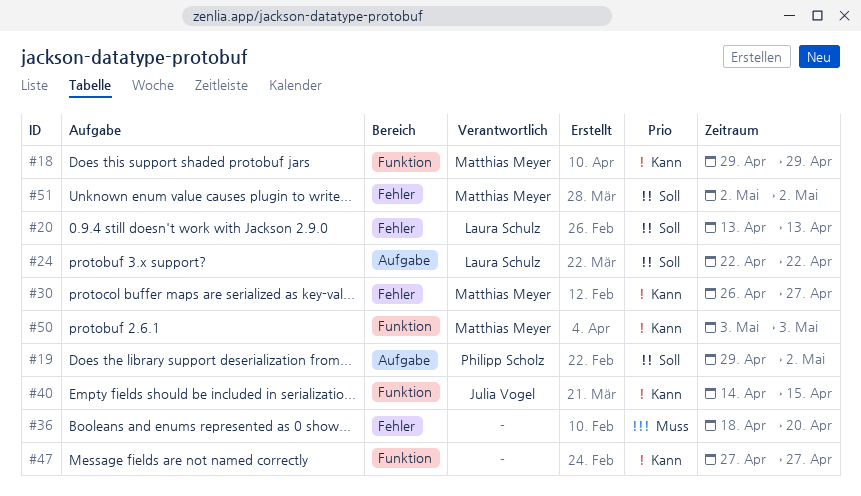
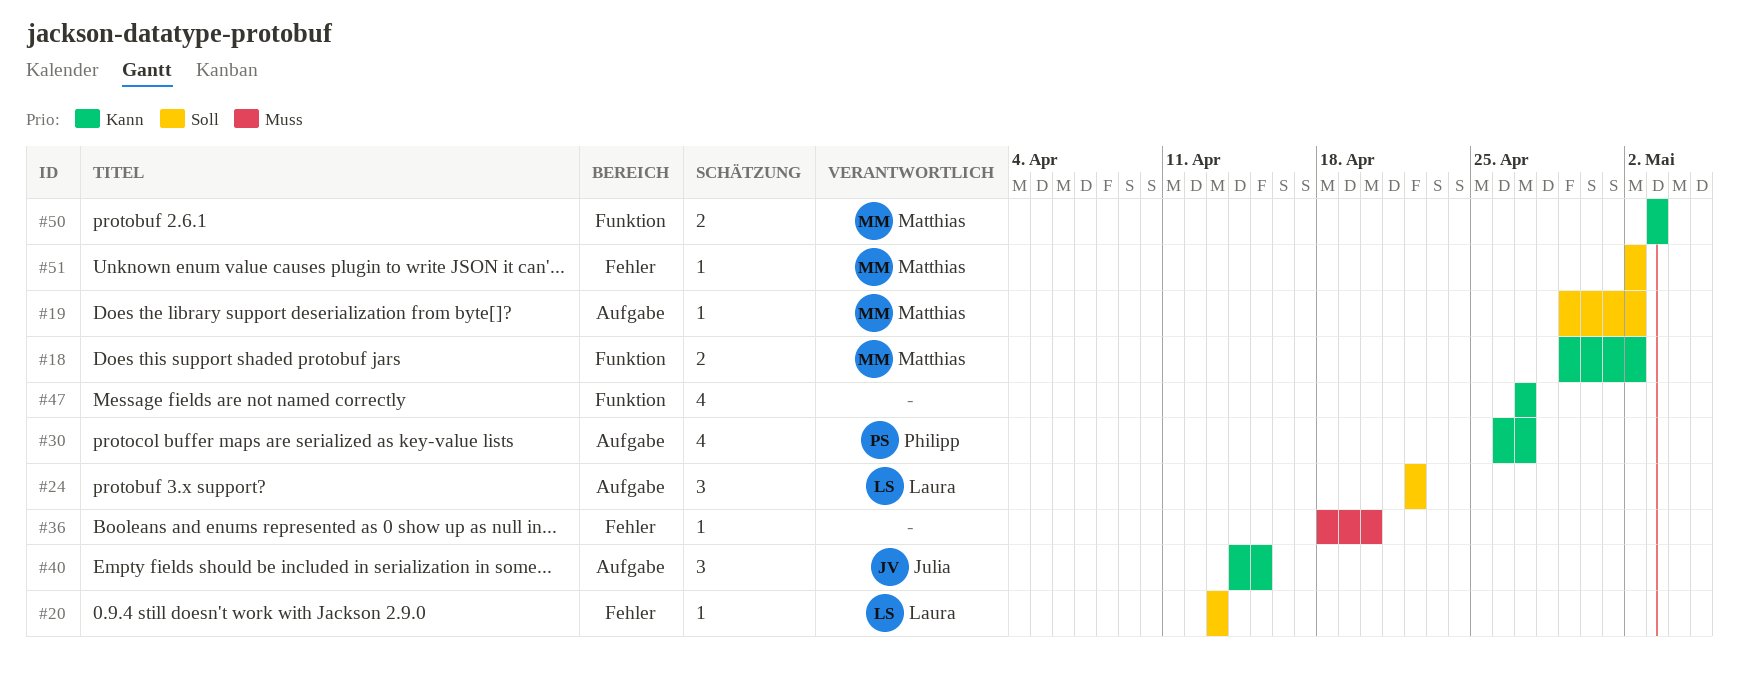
#18, due: Apr 29 -> May 2
#19, owner: Philipp Scholz -> Matthias Meyer
#30, owner: Matthias Meyer -> Philipp Scholz
#30, label: Fehler -> Aufgabe
#40, label: Funktion -> Aufgabe

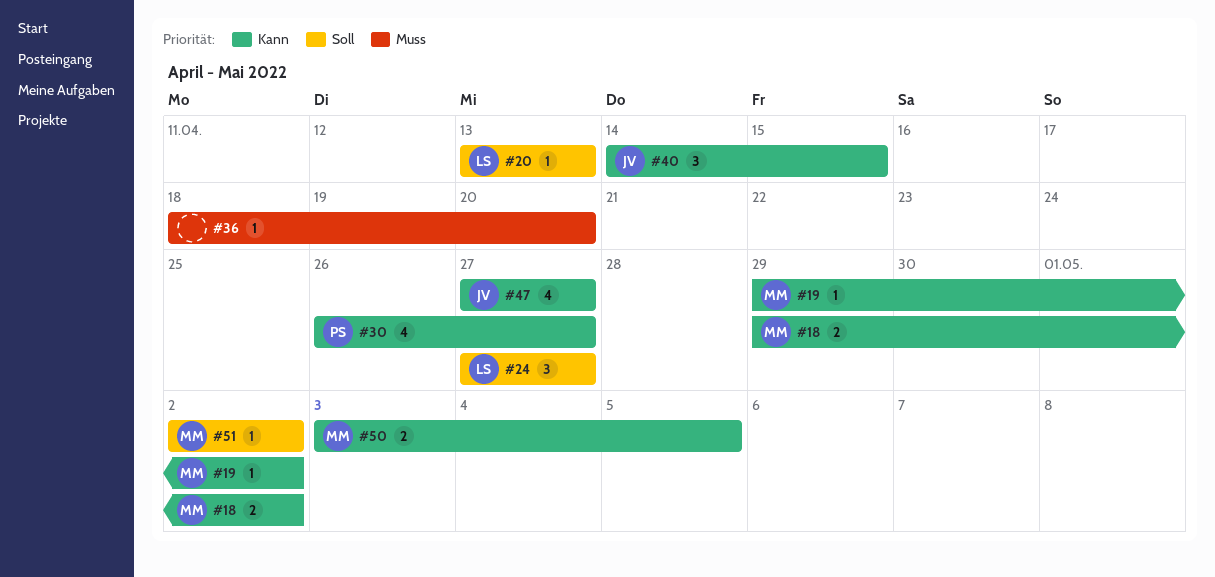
#19, priority: Soll -> Kann
#24, start: Apr 22 -> Apr 27
#24, due: Apr 22 -> Apr 27
#47, owner: none -> Julia
#50, due: May 3 -> May 5

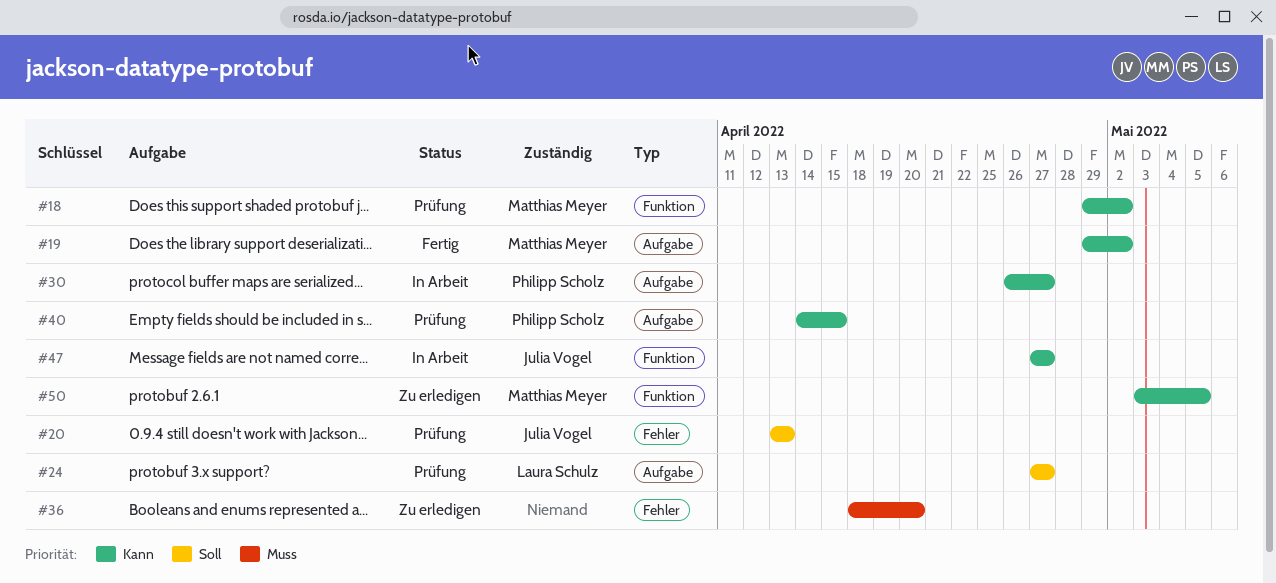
#20, owner: Laura Schulz -> Julia Vogel
#40, owner: Julia Vogel -> Philipp Scholz
#51: present -> none

